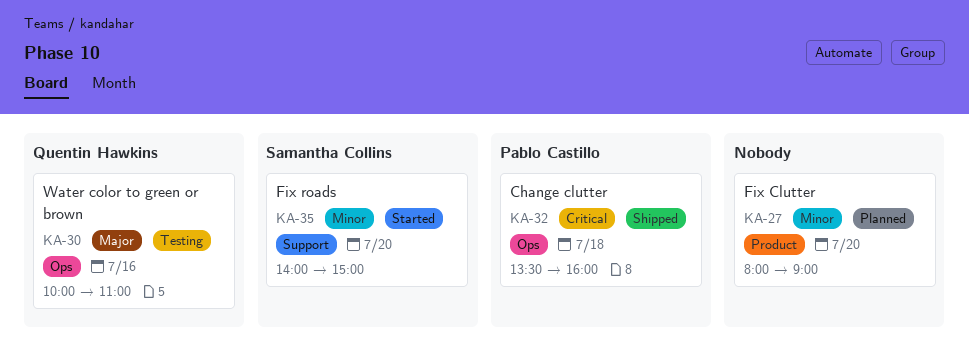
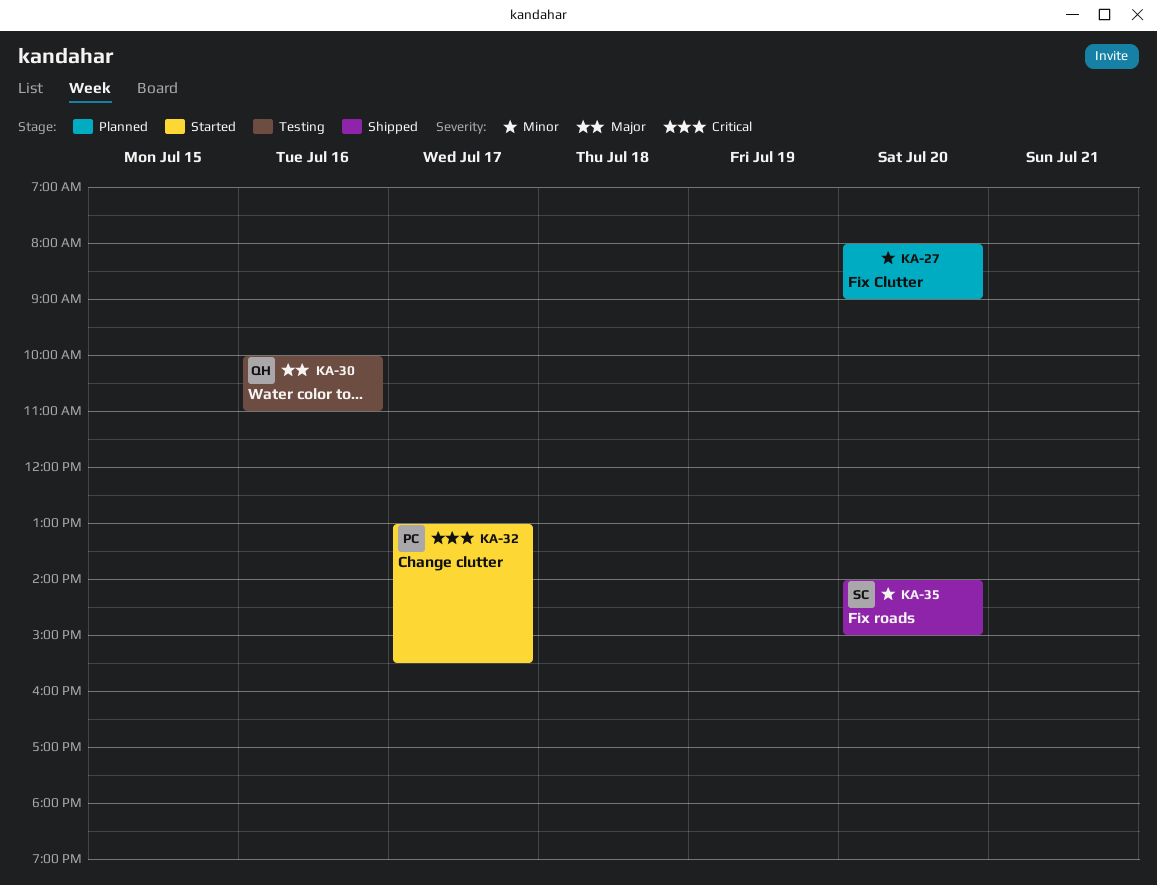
KA-32, status: Shipped -> Started
KA-32, day: Jul 18 -> Jul 17
KA-32, begins: 13:30 -> 13:00
KA-32, ends: 16:00 -> 15:30
KA-35, status: Started -> Shipped

